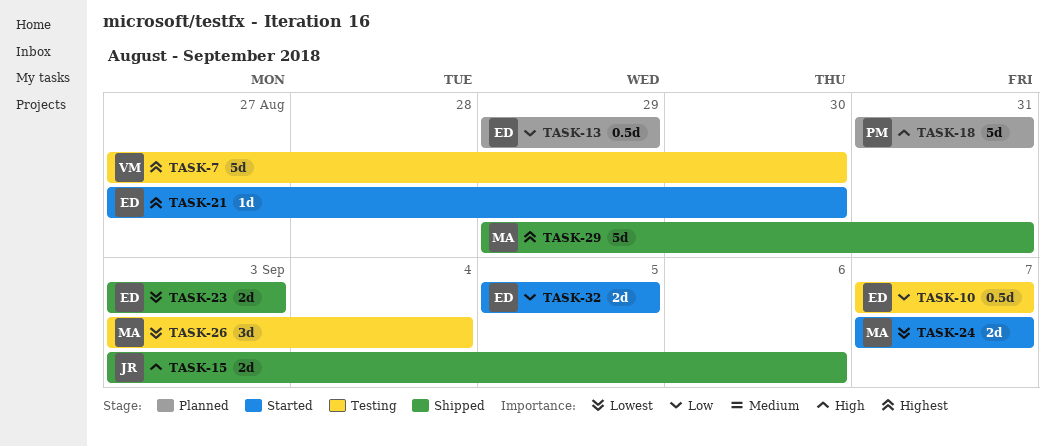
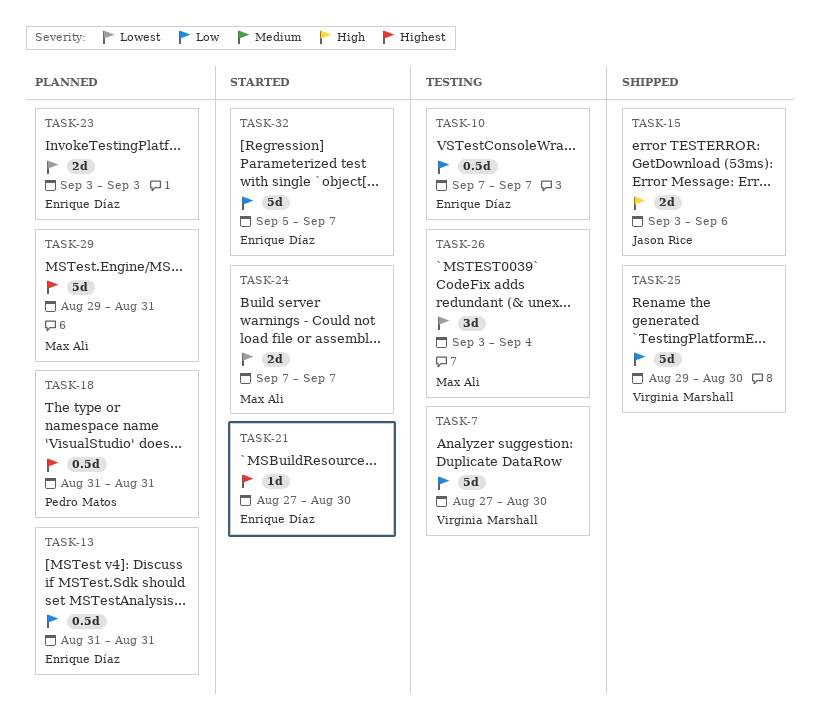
TASK-7, priority: Highest -> Low
TASK-13, start: Aug 29 -> Aug 31
TASK-13, due: Aug 29 -> Aug 31
TASK-18, priority: High -> Highest
TASK-18, estimate: 5d -> 0.5d
TASK-23, status: Shipped -> Planned
TASK-25: none -> present
TASK-29, status: Shipped -> Planned
TASK-32, estimate: 2d -> 5d
TASK-32, due: Sep 5 -> Sep 7

